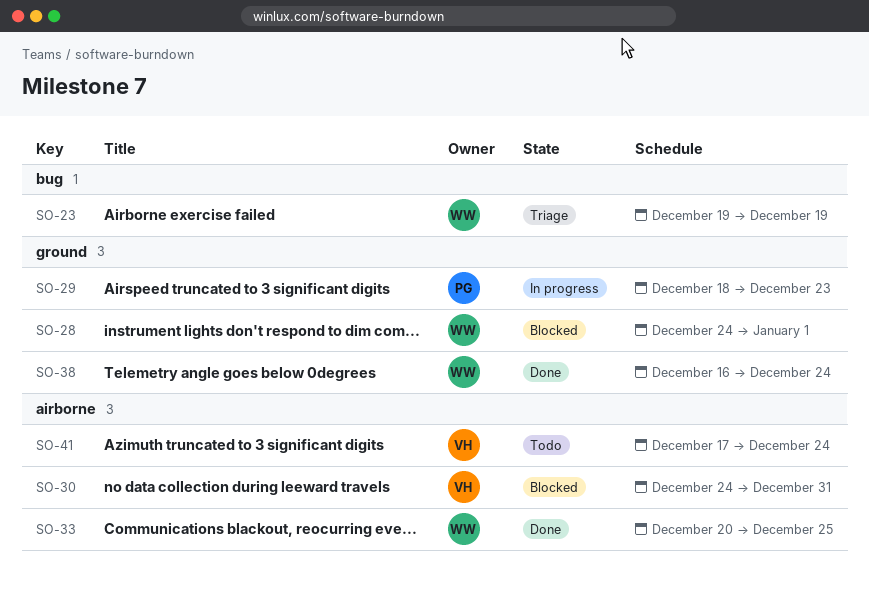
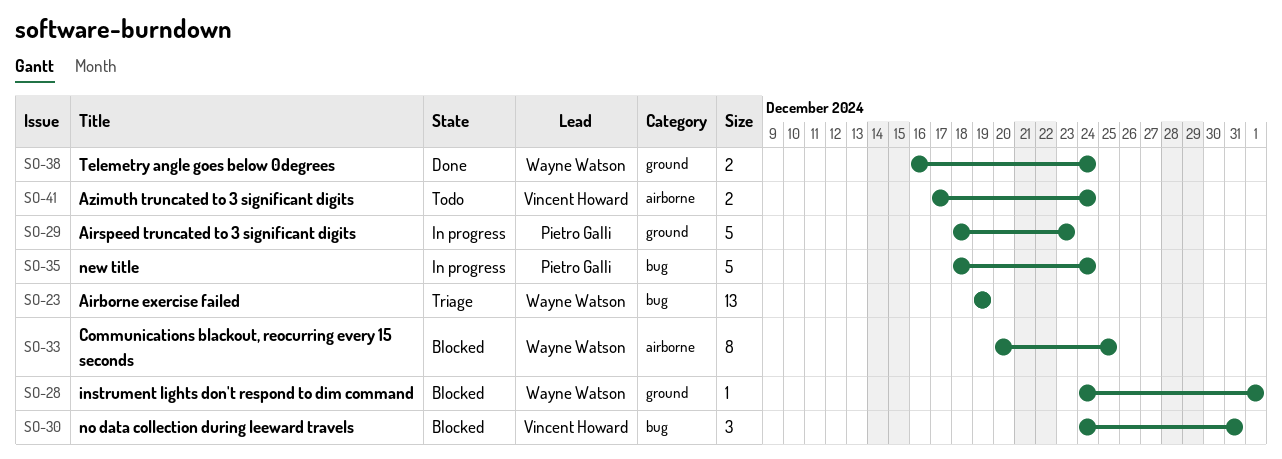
SO-30, label: airborne -> bug
SO-33, status: Done -> Blocked
SO-35: none -> present

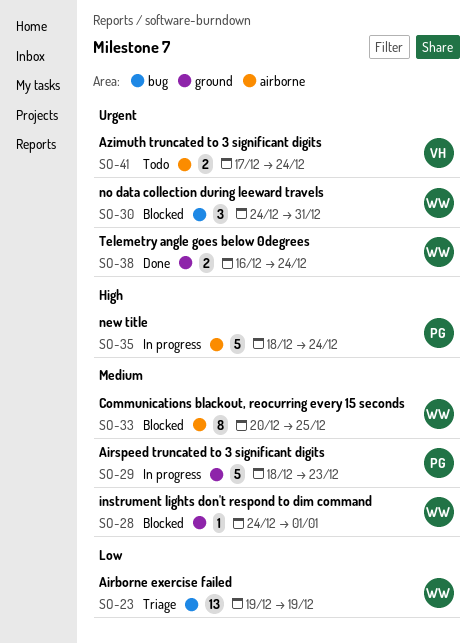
SO-30, owner: Vincent Howard -> Wayne Watson
SO-35, label: bug -> airborne

